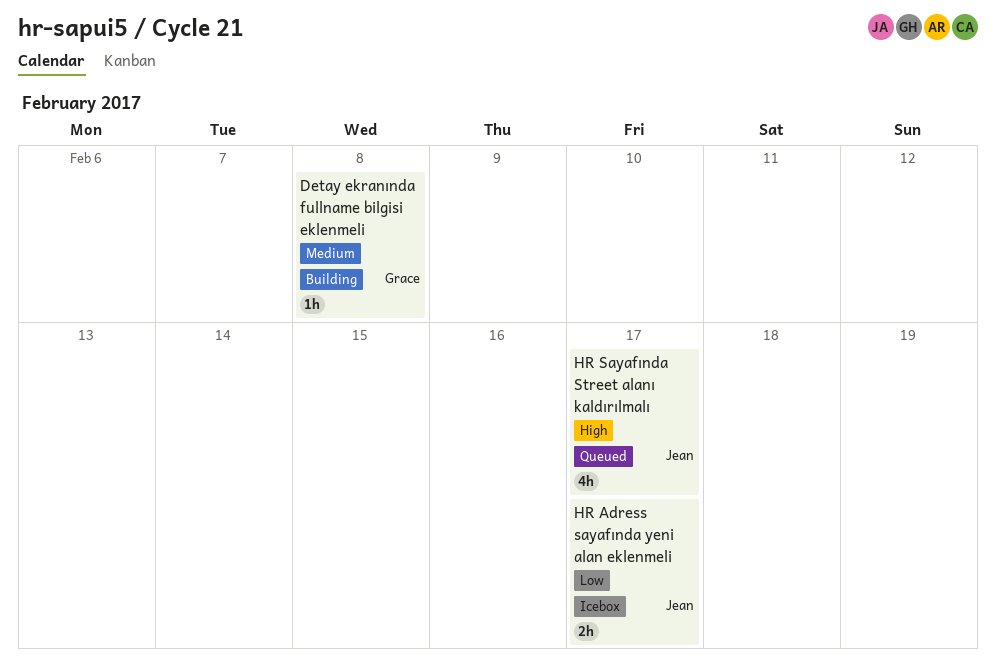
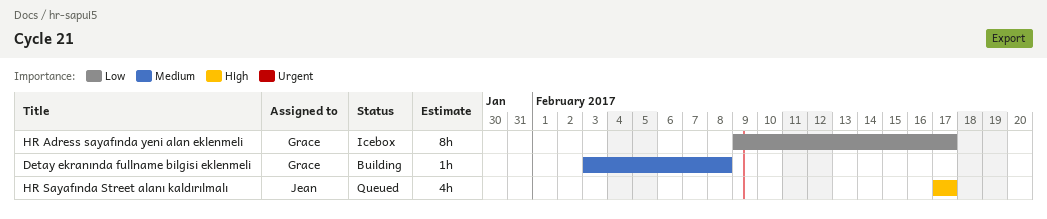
HR Adress sayafında yeni alan eklenmeli, owner: Jean -> Grace
HR Adress sayafında yeni alan eklenmeli, estimate: 2h -> 8h

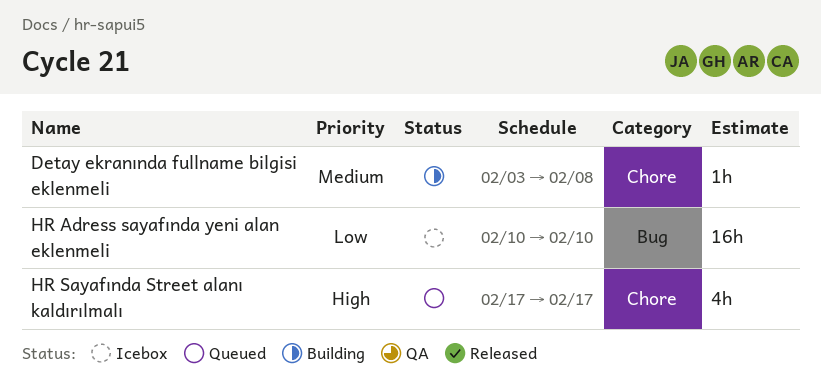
HR Adress sayafında yeni alan eklenmeli, estimate: 8h -> 16h
HR Adress sayafında yeni alan eklenmeli, start: Feb 9 -> Feb 10
HR Adress sayafında yeni alan eklenmeli, due: Feb 17 -> Feb 10

